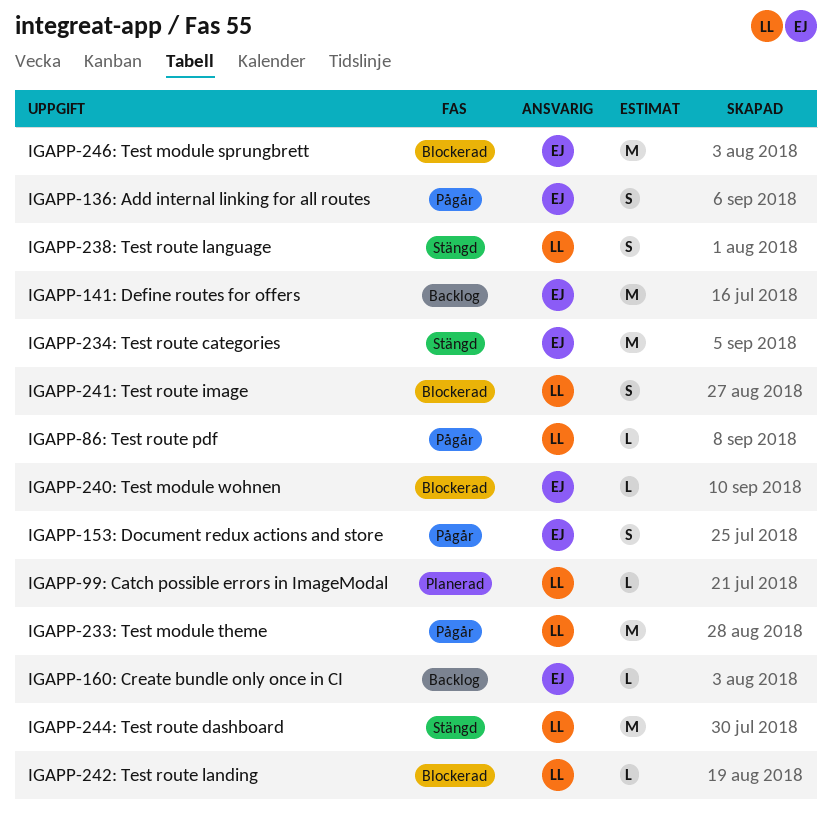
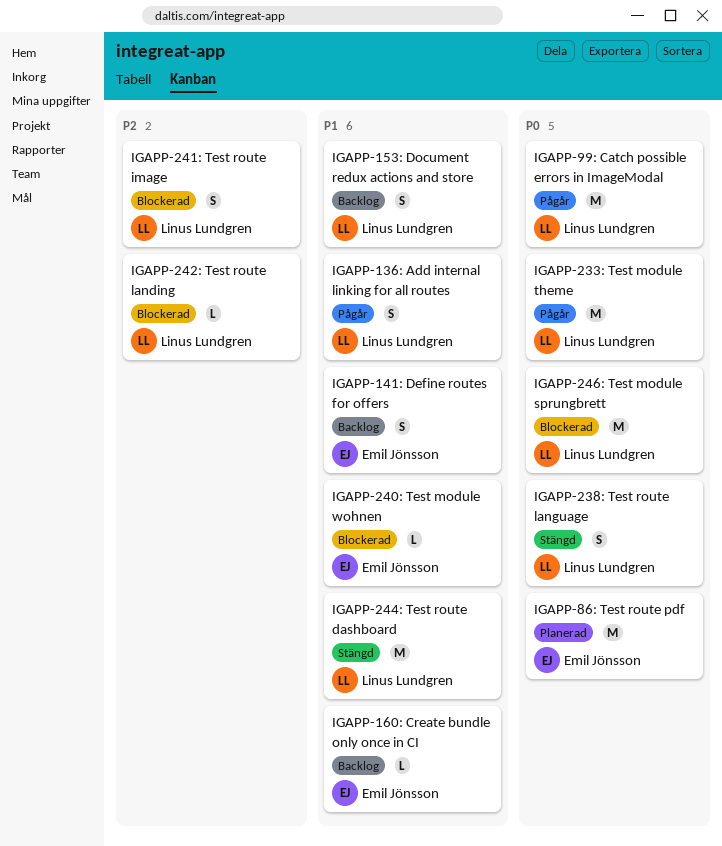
IGAPP-136: Add internal linking for all routes, owner: Emil Jönsson -> Linus Lundgren
IGAPP-141: Define routes for offers, estimate: M -> S
IGAPP-153: Document redux actions and store, status: Pågår -> Backlog
IGAPP-153: Document redux actions and store, owner: Emil Jönsson -> Linus Lundgren
IGAPP-234: Test route categories: present -> none
IGAPP-246: Test module sprungbrett, owner: Emil Jönsson -> Linus Lundgren
IGAPP-86: Test route pdf, status: Pågår -> Planerad
IGAPP-86: Test route pdf, owner: Linus Lundgren -> Emil Jönsson
IGAPP-86: Test route pdf, estimate: L -> M
IGAPP-99: Catch possible errors in ImageModal, status: Planerad -> Pågår
IGAPP-99: Catch possible errors in ImageModal, estimate: L -> M

